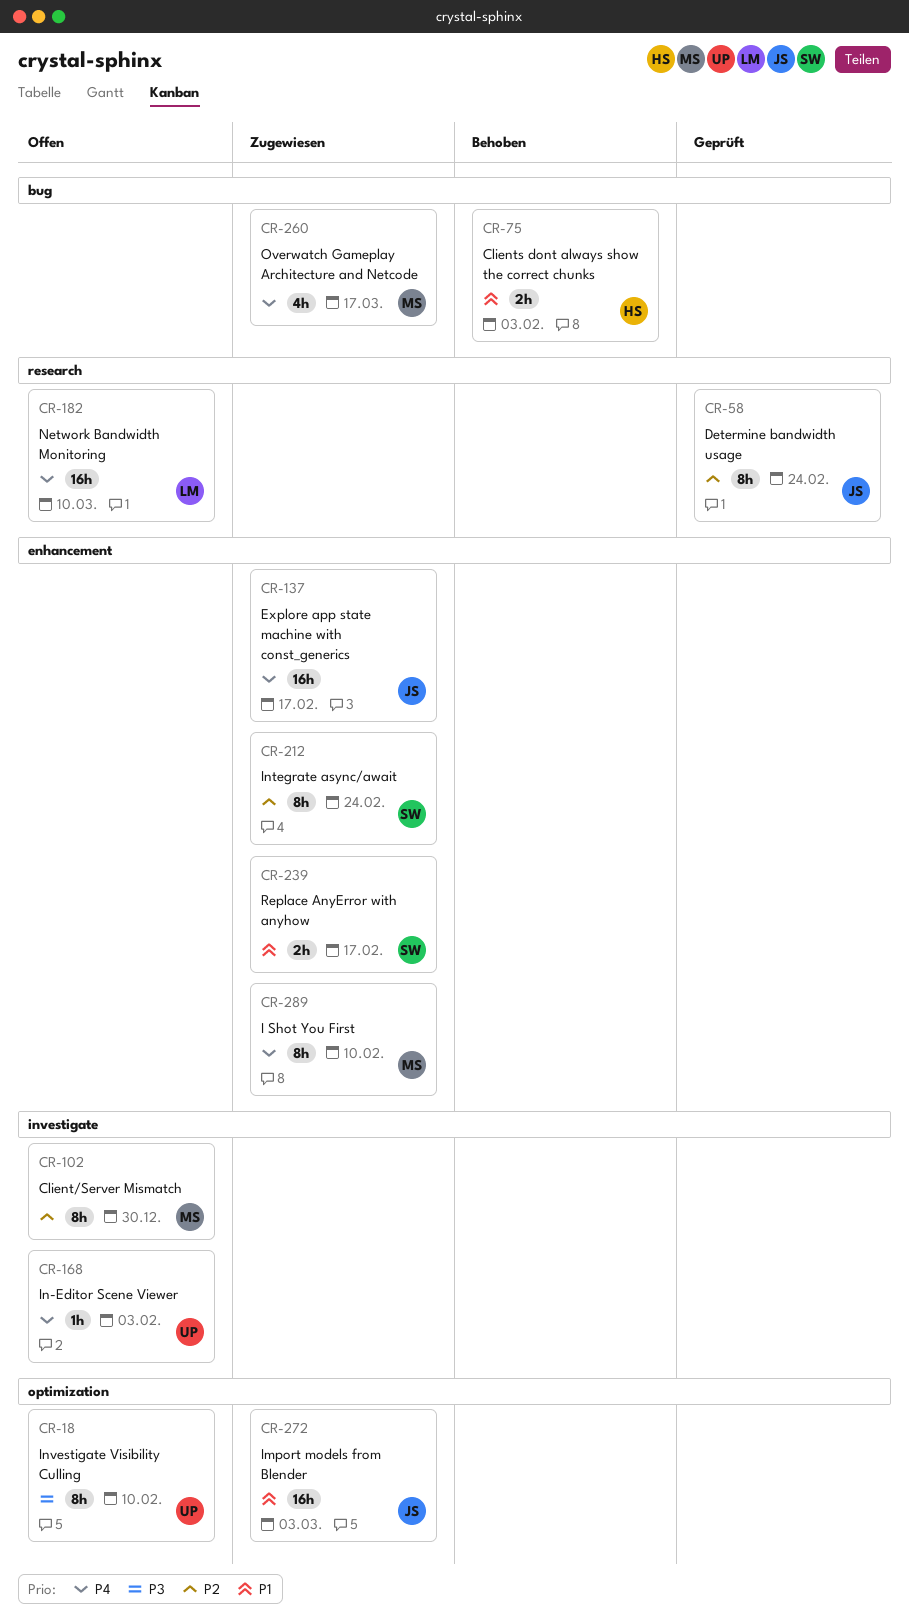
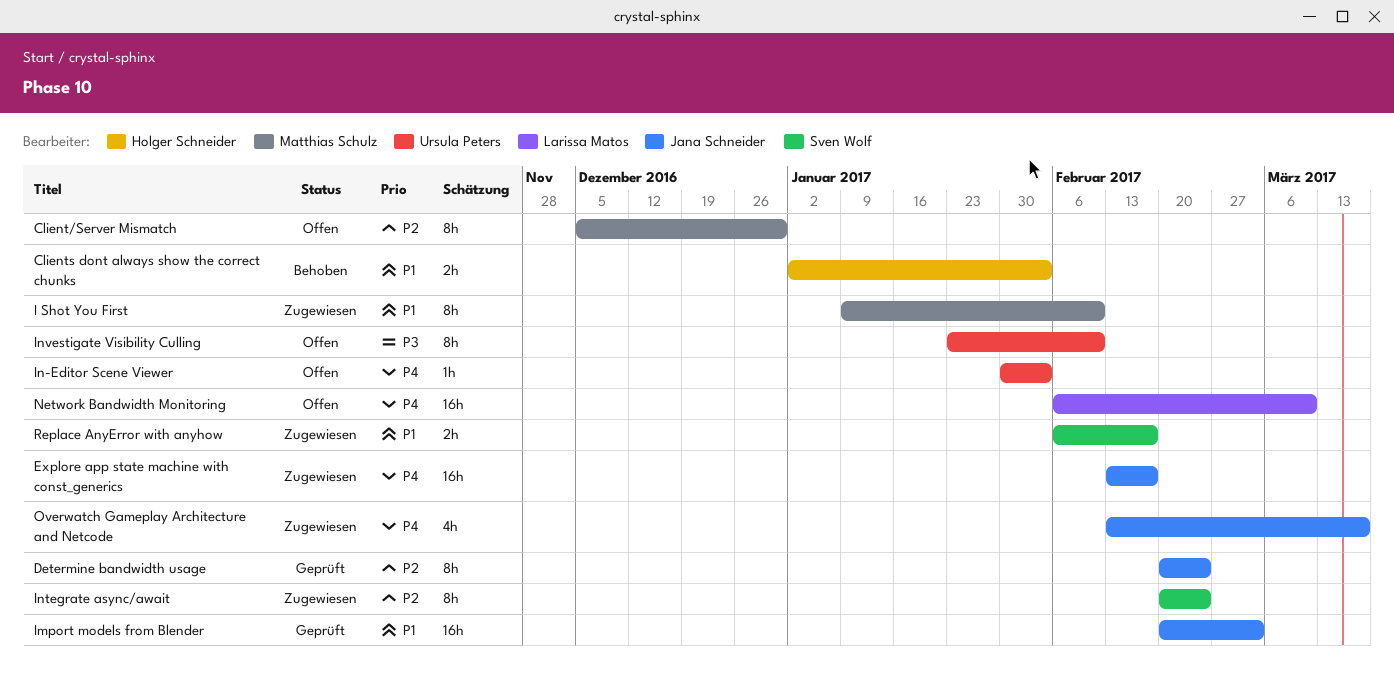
I Shot You First, priority: P4 -> P1
Import models from Blender, status: Zugewiesen -> Geprüft
Overwatch Gameplay Architecture and Netcode, owner: Matthias Schulz -> Jana Schneider

